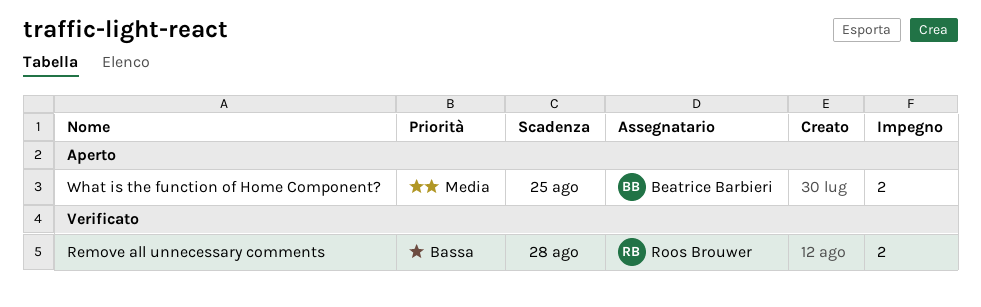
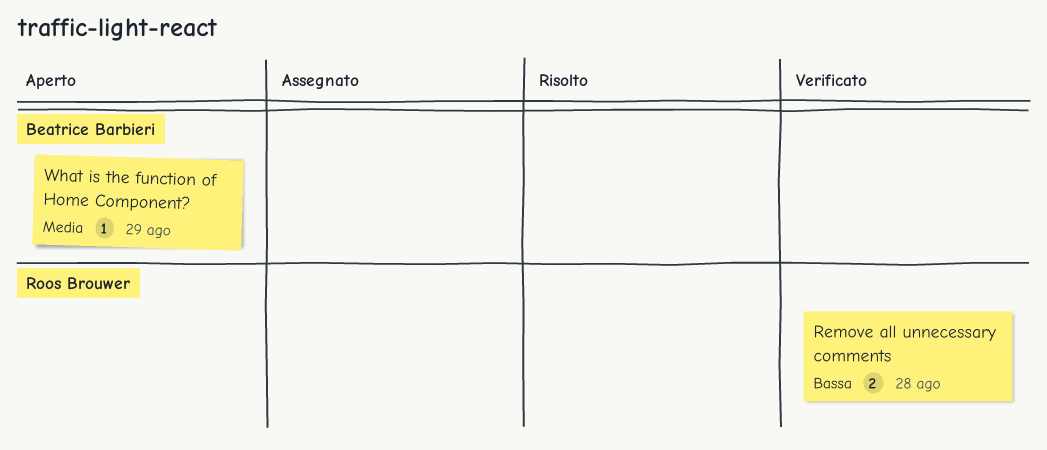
What is the function of Home Component?, estimate: 2 -> 1
What is the function of Home Component?, due: Aug 25 -> Aug 29

